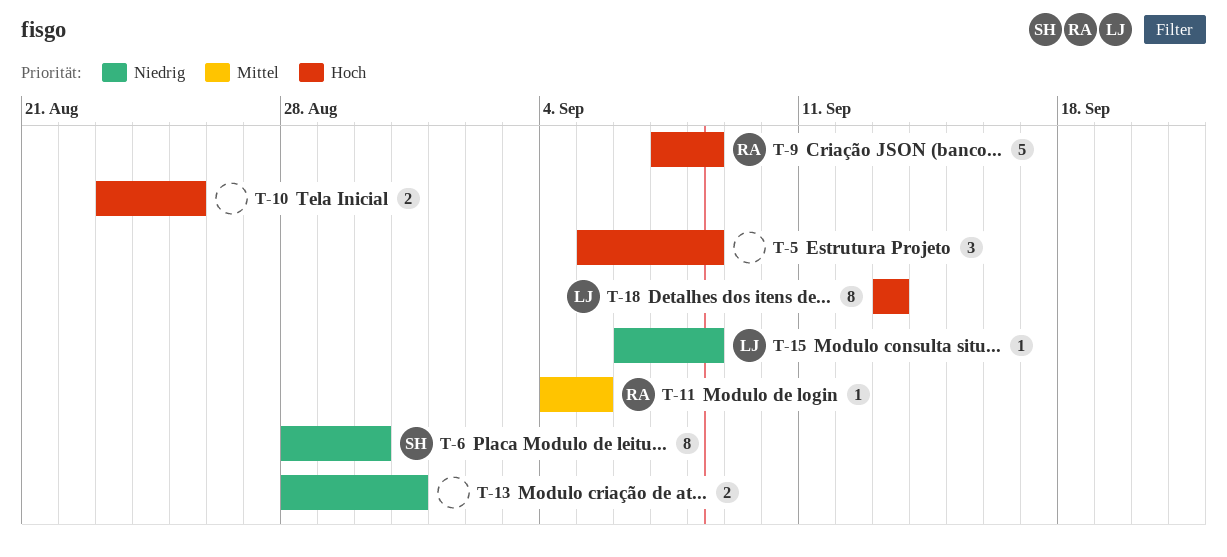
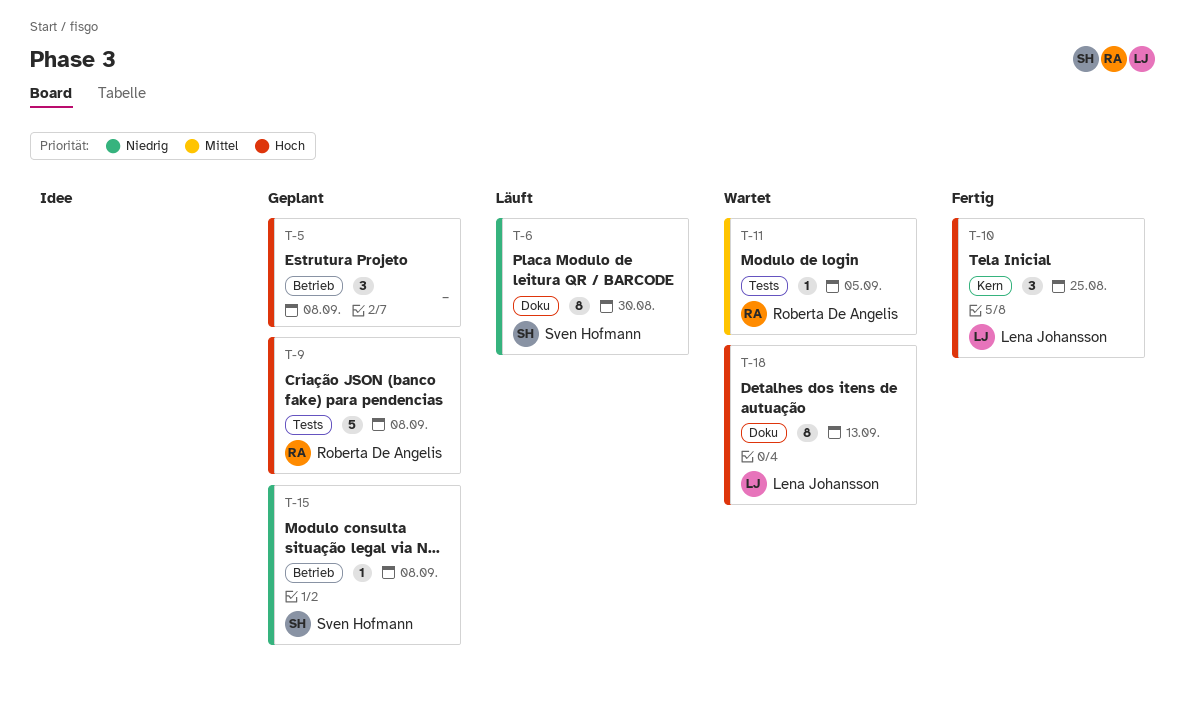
T-10, owner: none -> Lena Johansson
T-10, estimate: 2 -> 3
T-13: present -> none
T-15, owner: Lena Johansson -> Sven Hofmann

